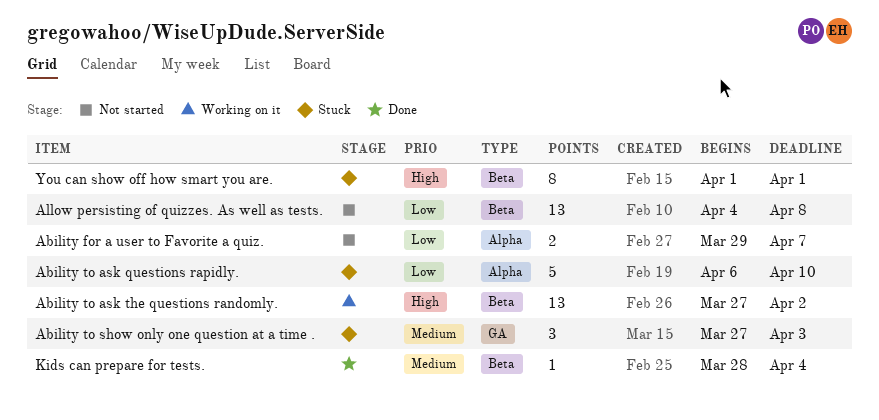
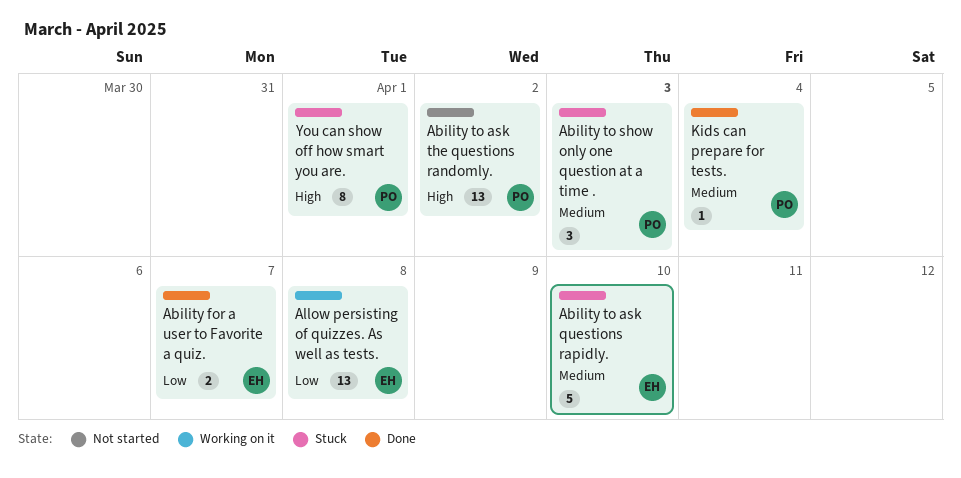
Ability for a user to Favorite a quiz., status: Not started -> Done
Ability to ask questions rapidly., priority: Low -> Medium
Ability to ask the questions randomly., status: Working on it -> Not started
Allow persisting of quizzes. As well as tests., status: Not started -> Working on it

